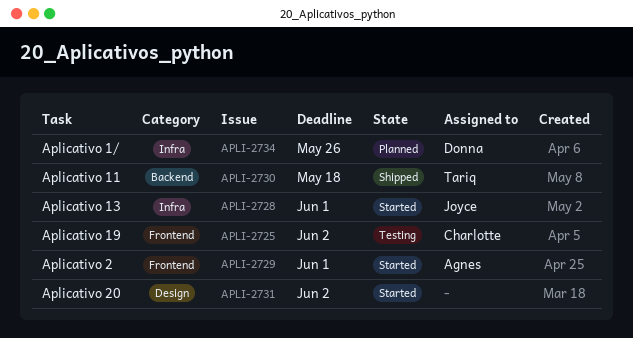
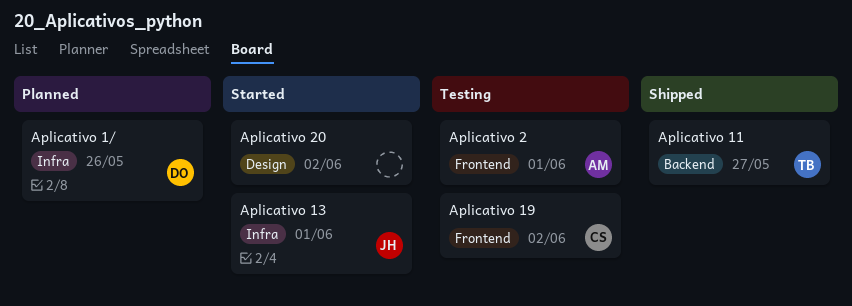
Aplicativo 11, due: May 18 -> May 27
Aplicativo 2, status: Started -> Testing

